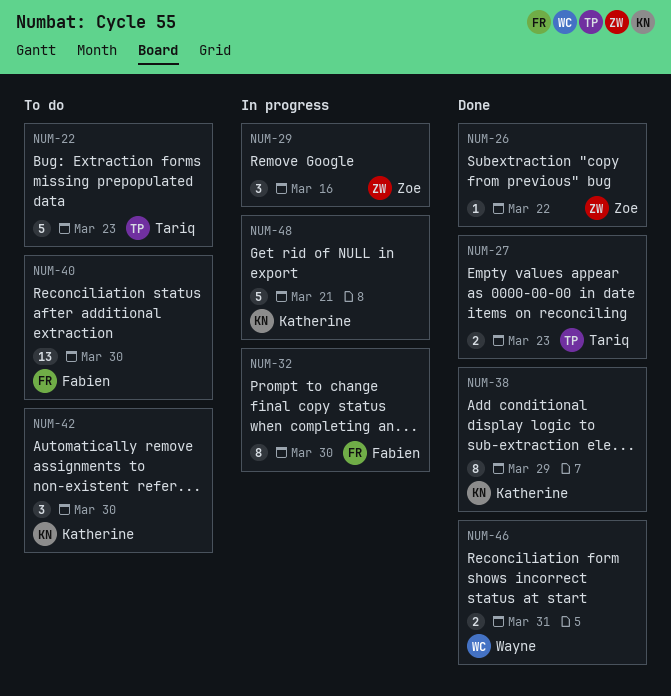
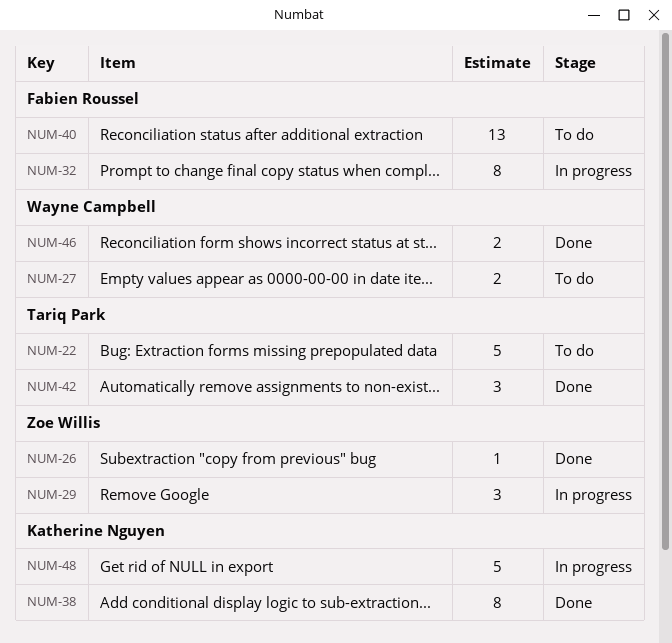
NUM-27, status: Done -> To do
NUM-27, owner: Tariq Park -> Wayne Campbell
NUM-42, status: To do -> Done
NUM-42, owner: Katherine Nguyen -> Tariq Park

